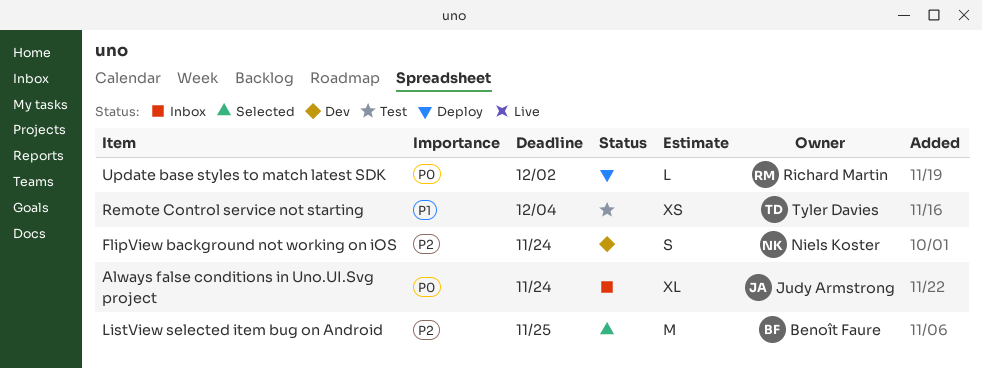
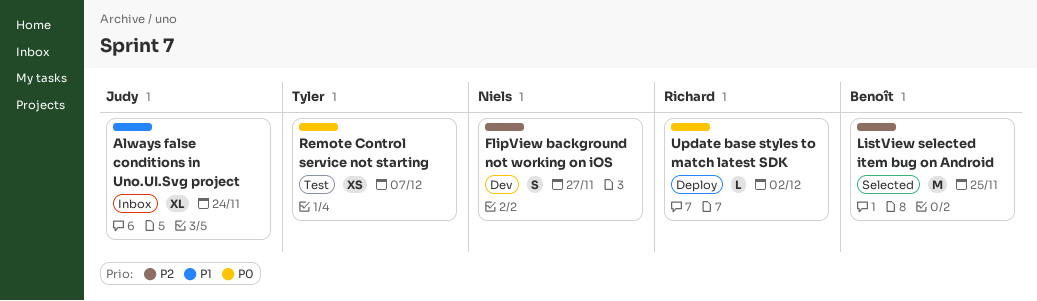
Always false conditions in Uno.UI.Svg project, priority: P0 -> P1
FlipView background not working on iOS, due: Nov 24 -> Nov 27
Remote Control service not starting, priority: P1 -> P0
Remote Control service not starting, due: Dec 4 -> Dec 7

